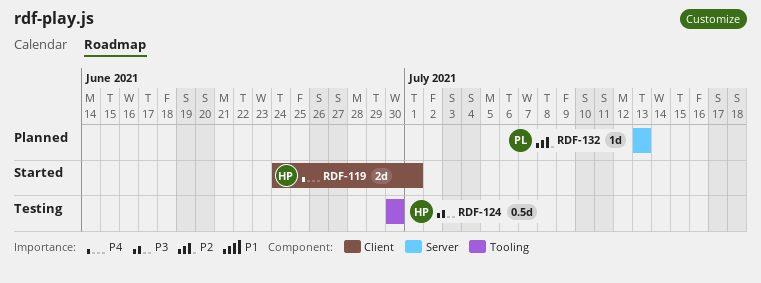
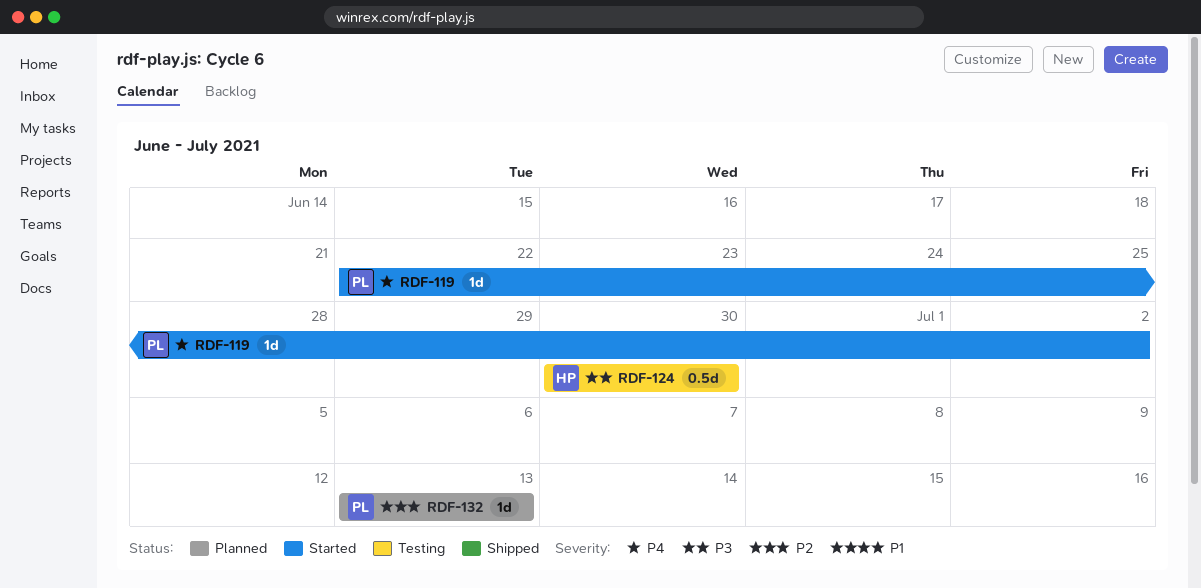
RDF-119, owner: HP -> PL
RDF-119, estimate: 2d -> 1d
RDF-119, start: Jun 24 -> Jun 22
RDF-119, due: Jul 1 -> Jul 2

